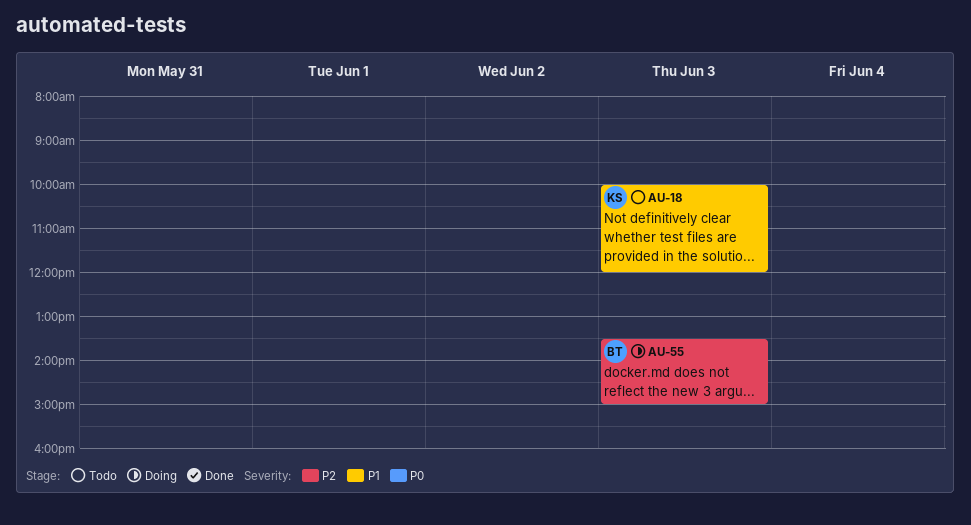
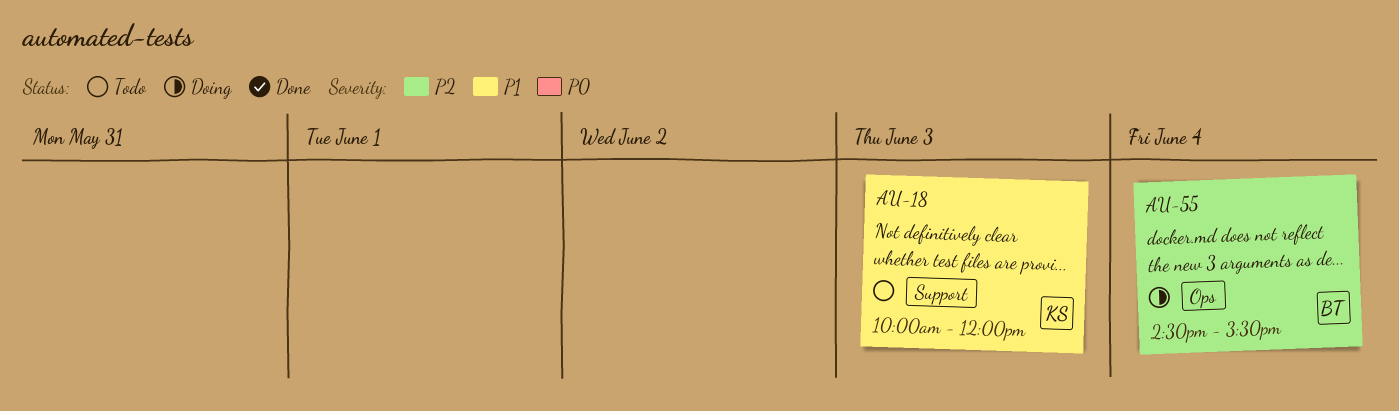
AU-55, day: Jun 3 -> Jun 4
AU-55, begins: 13:30 -> 14:30
AU-55, ends: 15:00 -> 15:30

